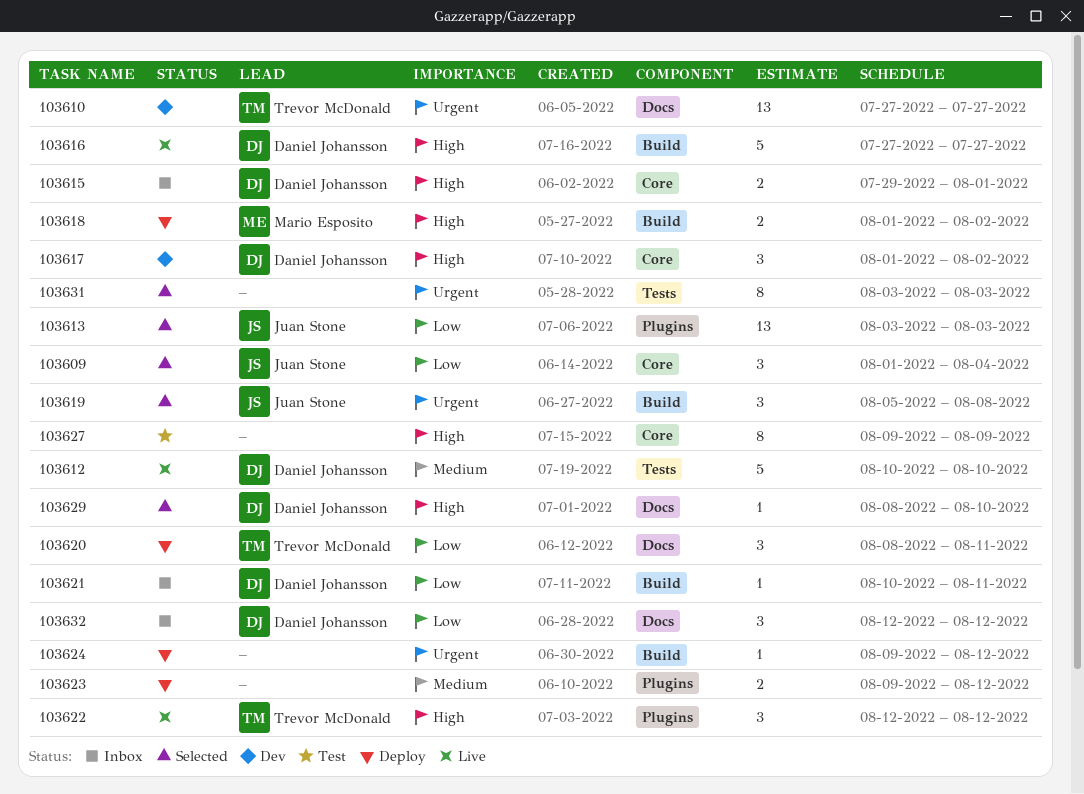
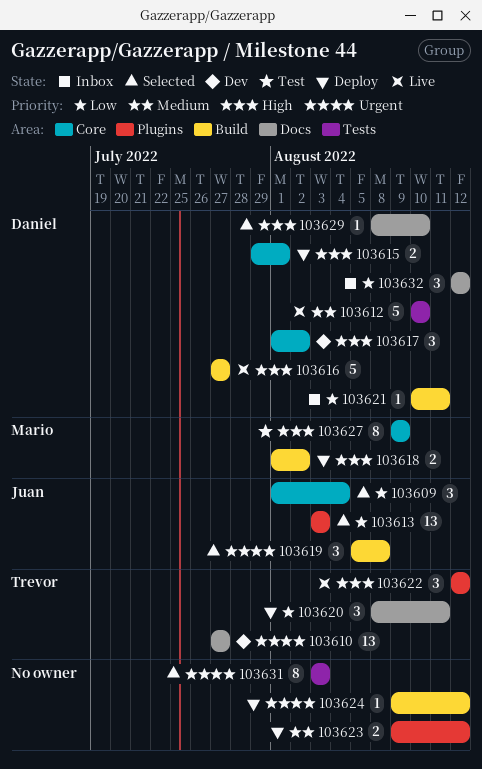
103615, status: Inbox -> Deploy
103627, owner: none -> Mario Esposito

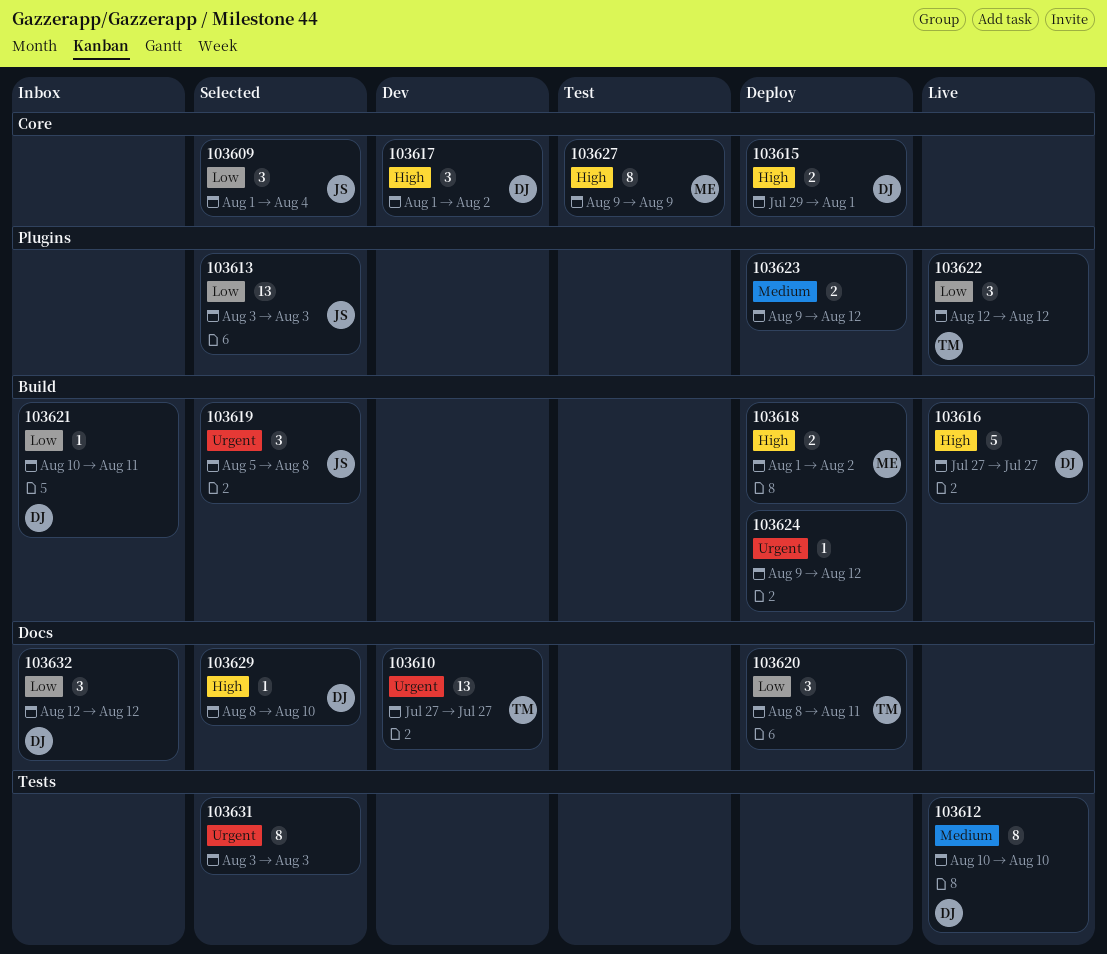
103612, estimate: 5 -> 8
103622, priority: High -> Low

